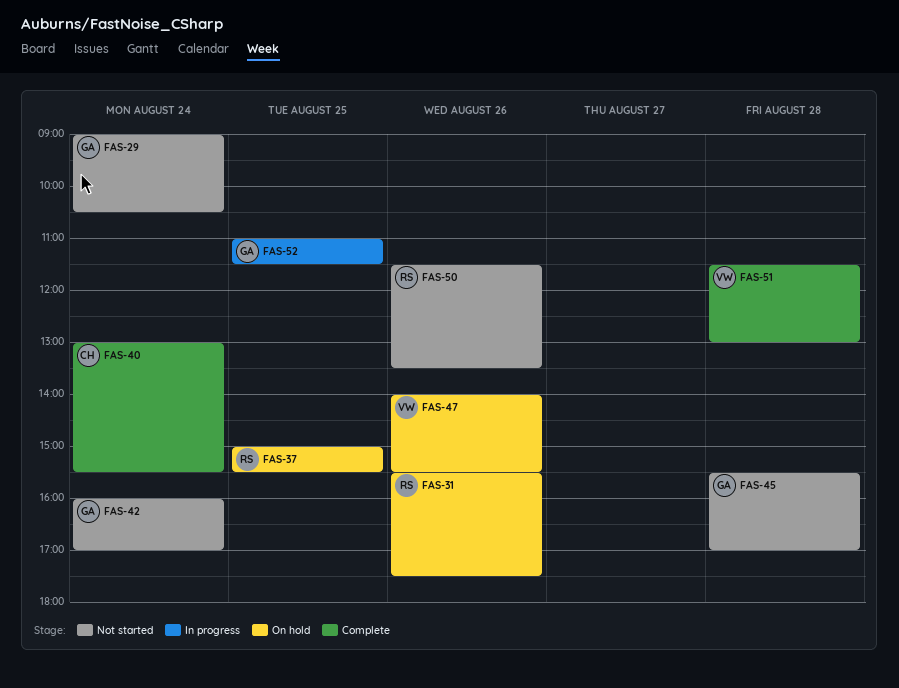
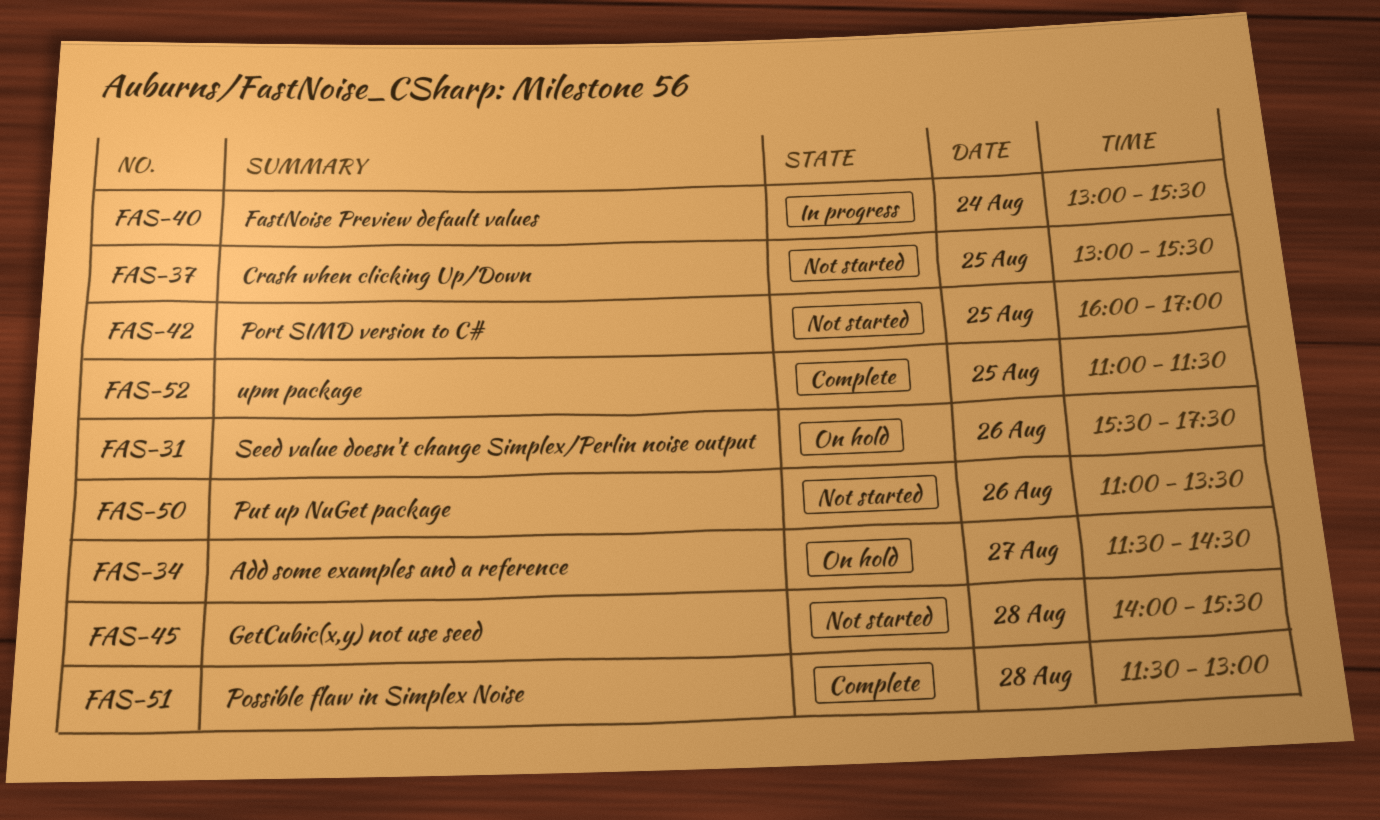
FAS-29: present -> none
FAS-34: none -> present
FAS-37, status: On hold -> Not started
FAS-37, begins: 15:00 -> 13:00
FAS-40, status: Complete -> In progress
FAS-42, day: Aug 24 -> Aug 25
FAS-45, begins: 15:30 -> 14:00
FAS-45, ends: 17:00 -> 15:30
FAS-47: present -> none
FAS-50, begins: 11:30 -> 11:00
FAS-52, status: In progress -> Complete

